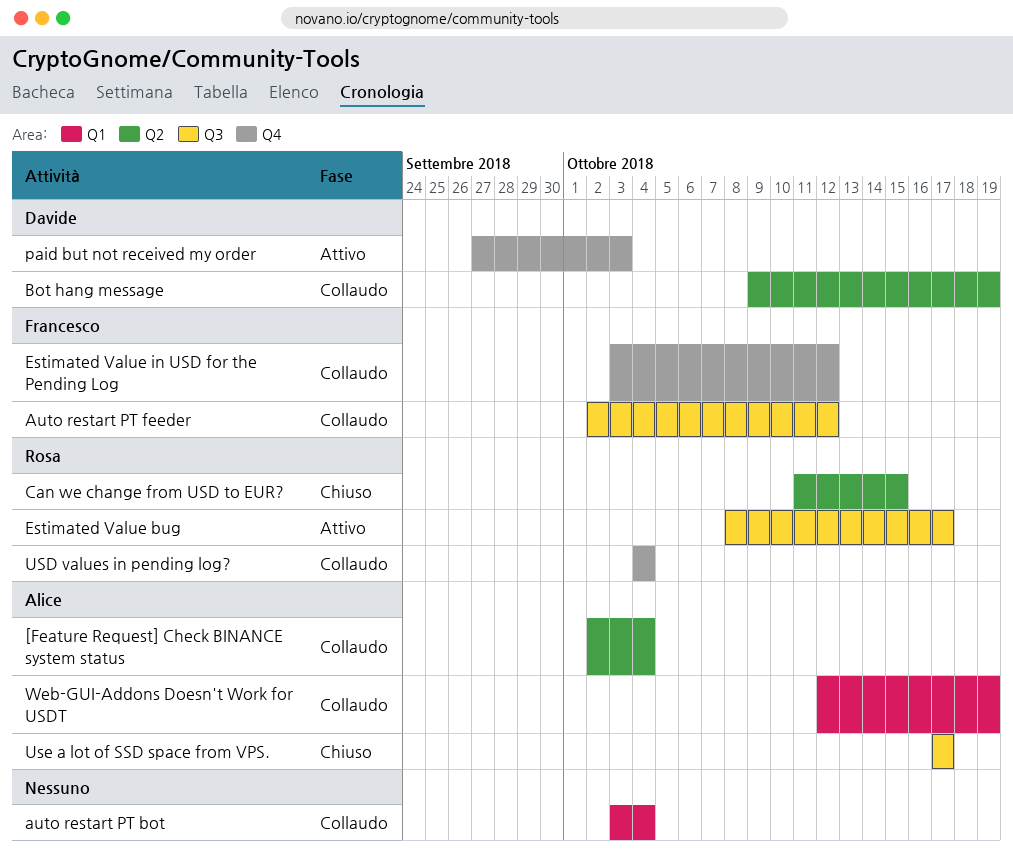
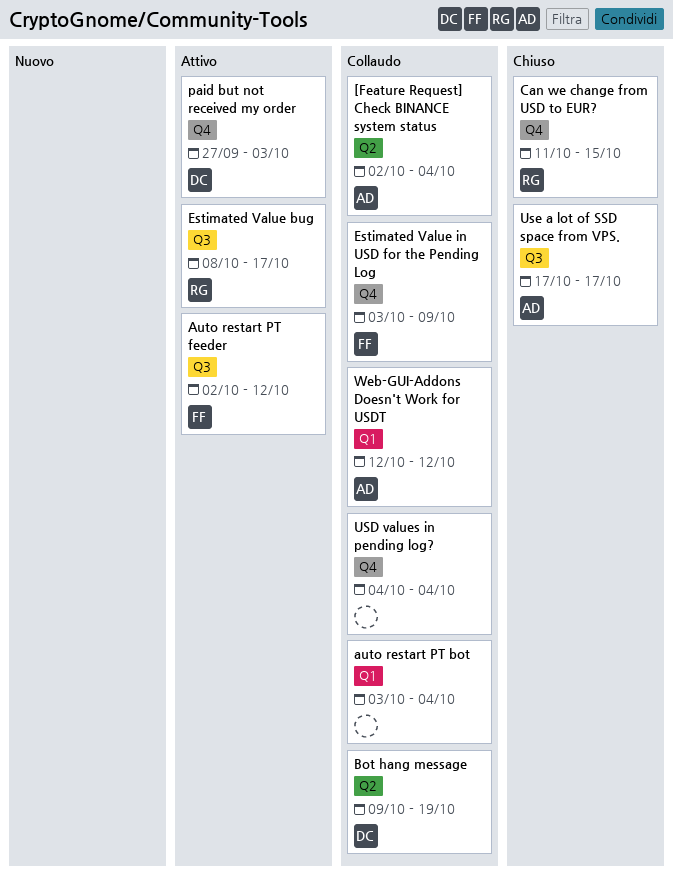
Auto restart PT feeder, status: Collaudo -> Attivo
Can we change from USD to EUR?, label: Q2 -> Q4
Estimated Value in USD for the Pending Log, due: Oct 12 -> Oct 9
USD values in pending log?, owner: Rosa -> none
Web-GUI-Addons Doesn't Work for USDT, due: Oct 19 -> Oct 12

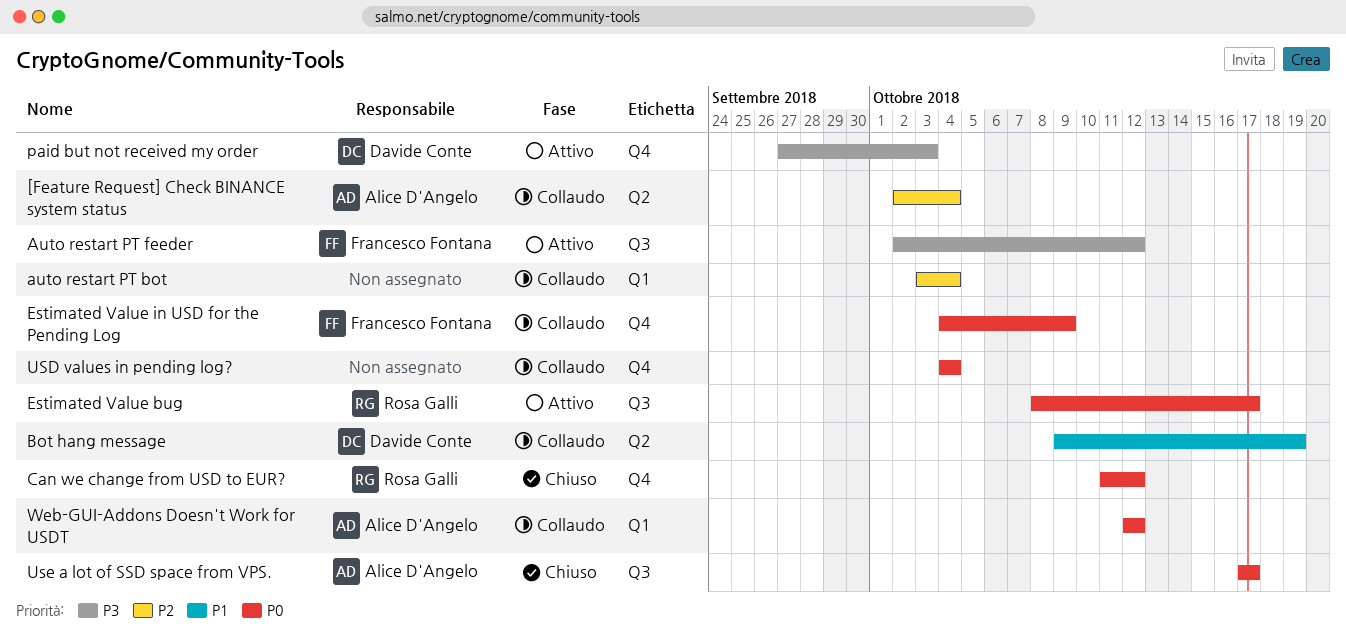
Can we change from USD to EUR?, due: Oct 15 -> Oct 12
Estimated Value in USD for the Pending Log, start: Oct 3 -> Oct 4

